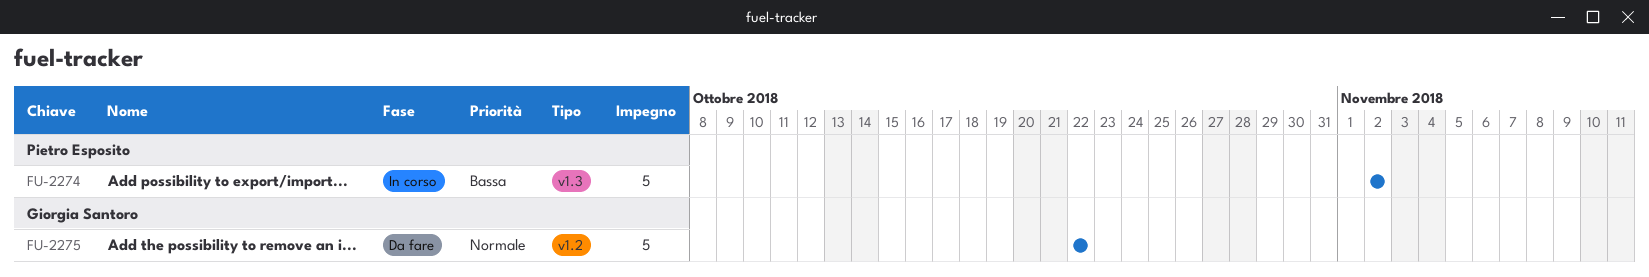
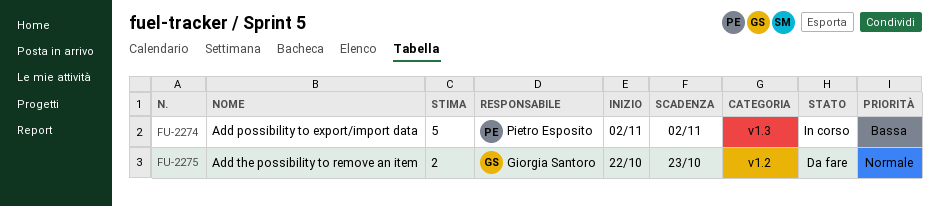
FU-2275, estimate: 5 -> 2
FU-2275, due: Oct 22 -> Oct 23

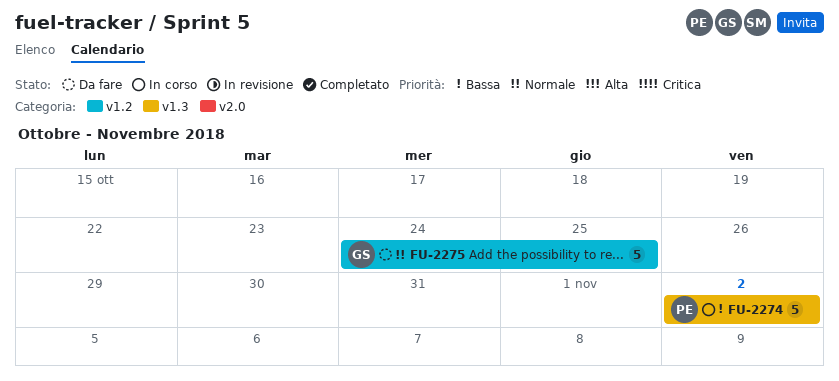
FU-2275, estimate: 2 -> 5
FU-2275, start: Oct 22 -> Oct 24
FU-2275, due: Oct 23 -> Oct 25

